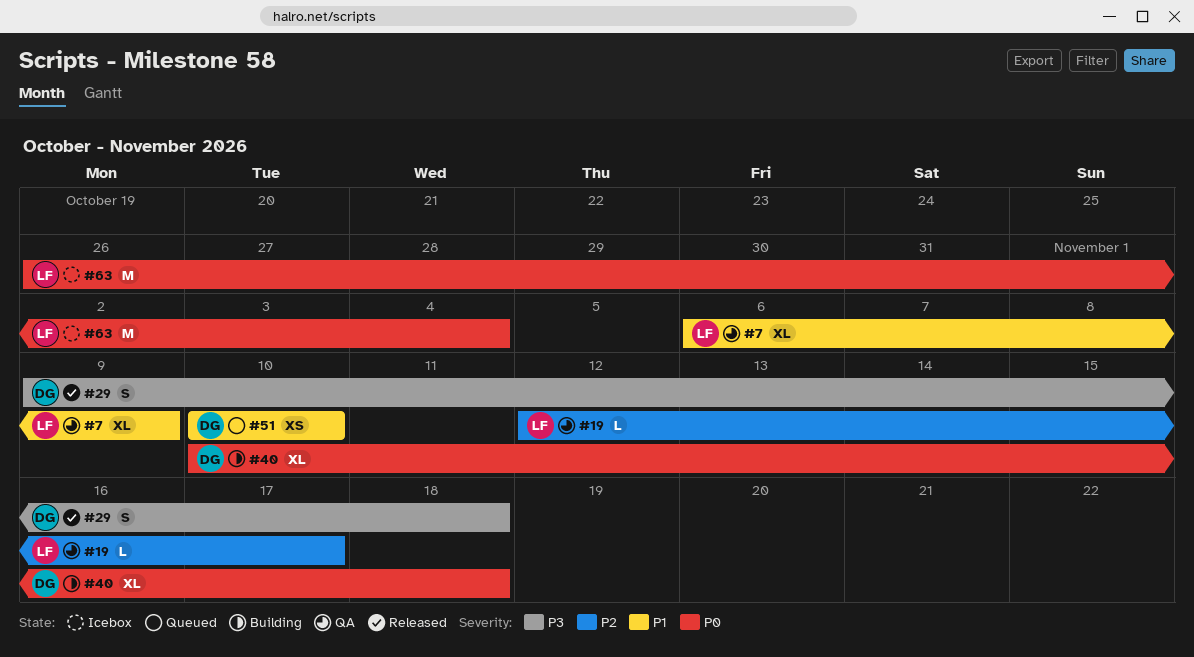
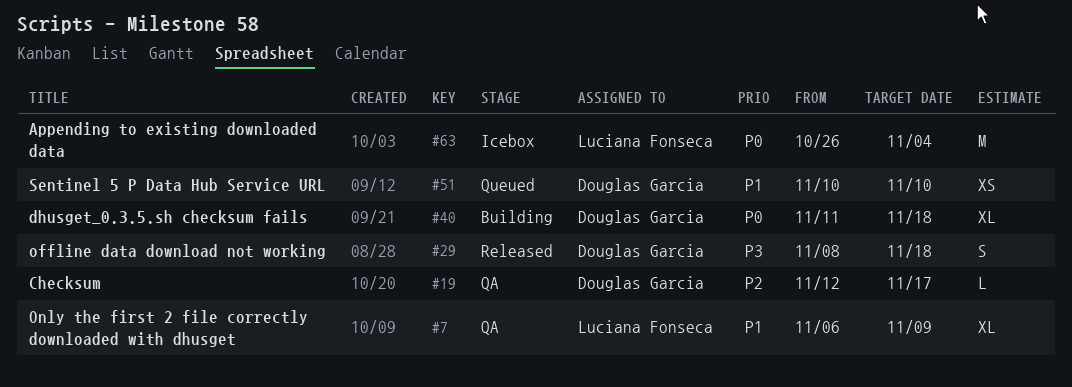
#19, owner: Luciana Fonseca -> Douglas Garcia
#29, start: Nov 9 -> Nov 8
#40, start: Nov 10 -> Nov 11

